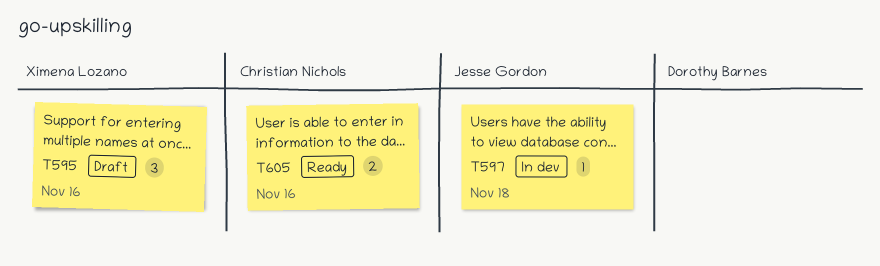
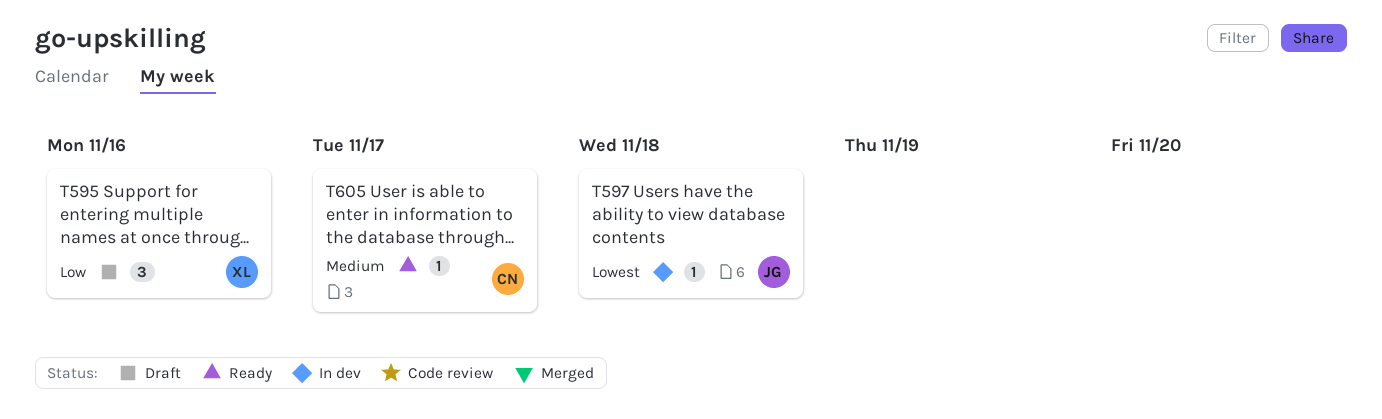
T605, estimate: 2 -> 1
T605, due: Nov 16 -> Nov 17

